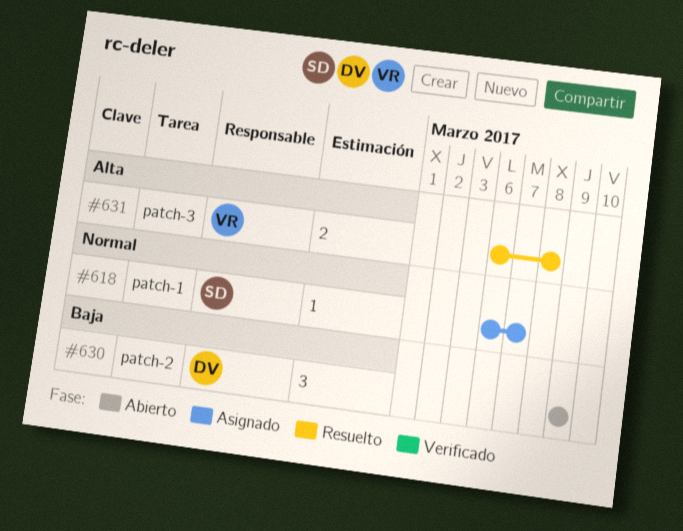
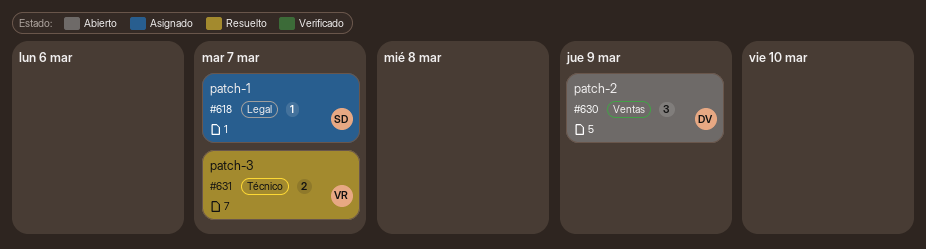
#631, due: Mar 8 -> Mar 7

